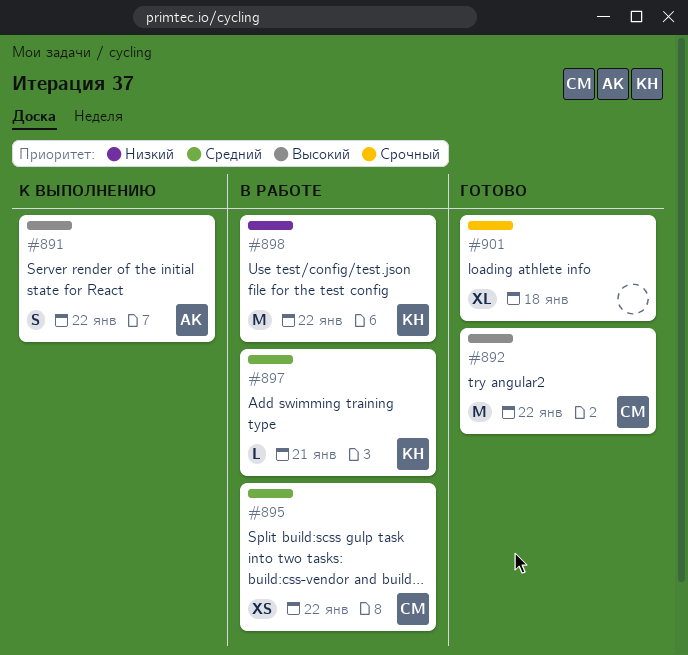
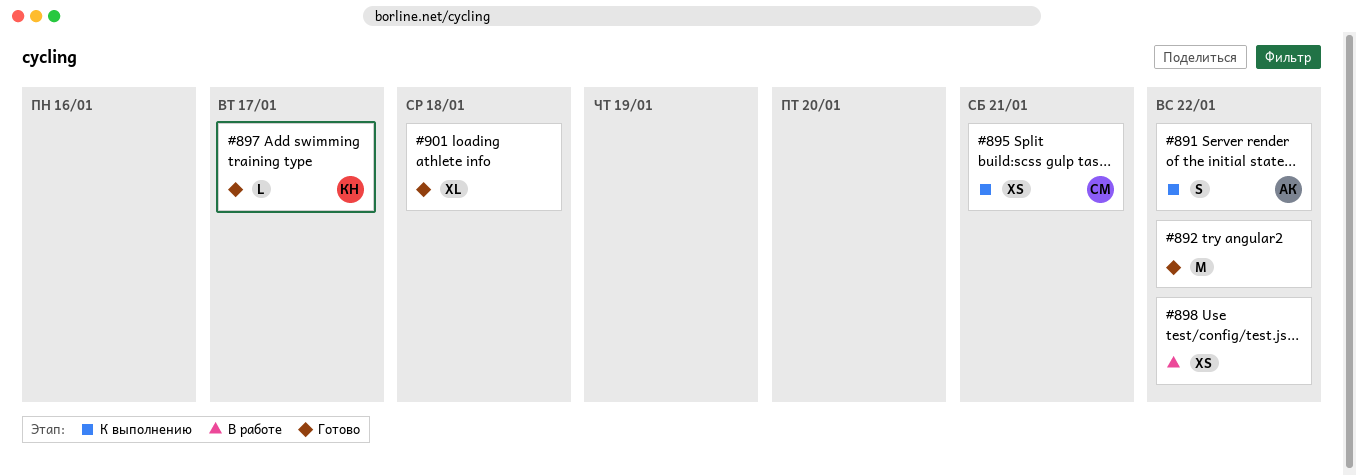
#892, owner: СМ -> none
#895, status: В работе -> К выполнению
#895, due: Jan 22 -> Jan 21
#897, status: В работе -> Готово
#897, due: Jan 21 -> Jan 17
#898, owner: КН -> none
#898, estimate: M -> XS

